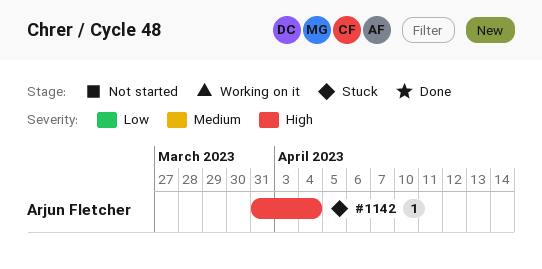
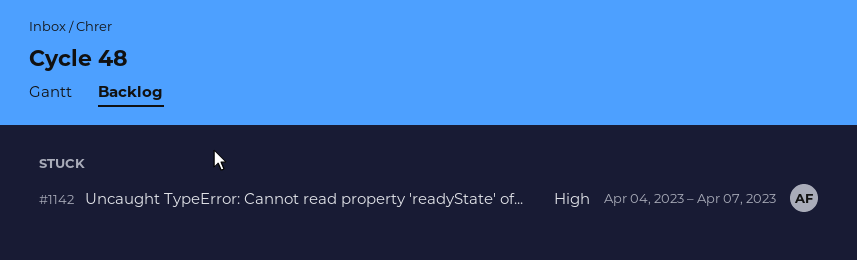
#1142, start: Mar 31 -> Apr 4
#1142, due: Apr 4 -> Apr 7

